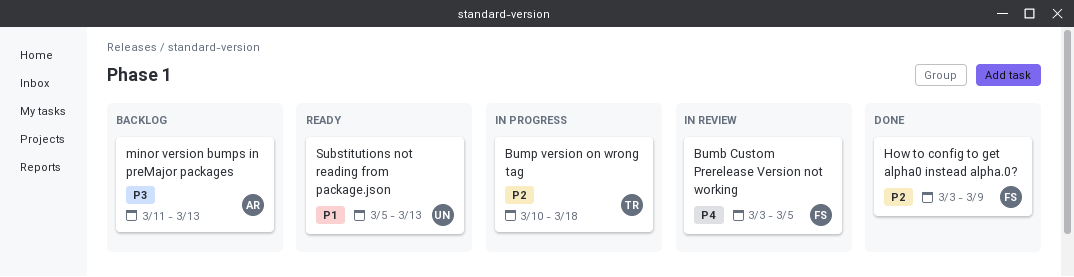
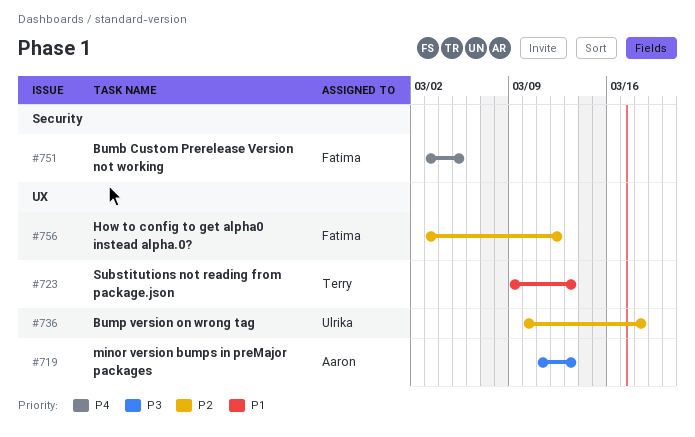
Bump version on wrong tag, owner: Terry -> Ulrika
How to config to get alpha0 instead alpha.0?, due: Mar 9 -> Mar 12
Substitutions not reading from package.json, owner: Ulrika -> Terry
Substitutions not reading from package.json, start: Mar 5 -> Mar 9

